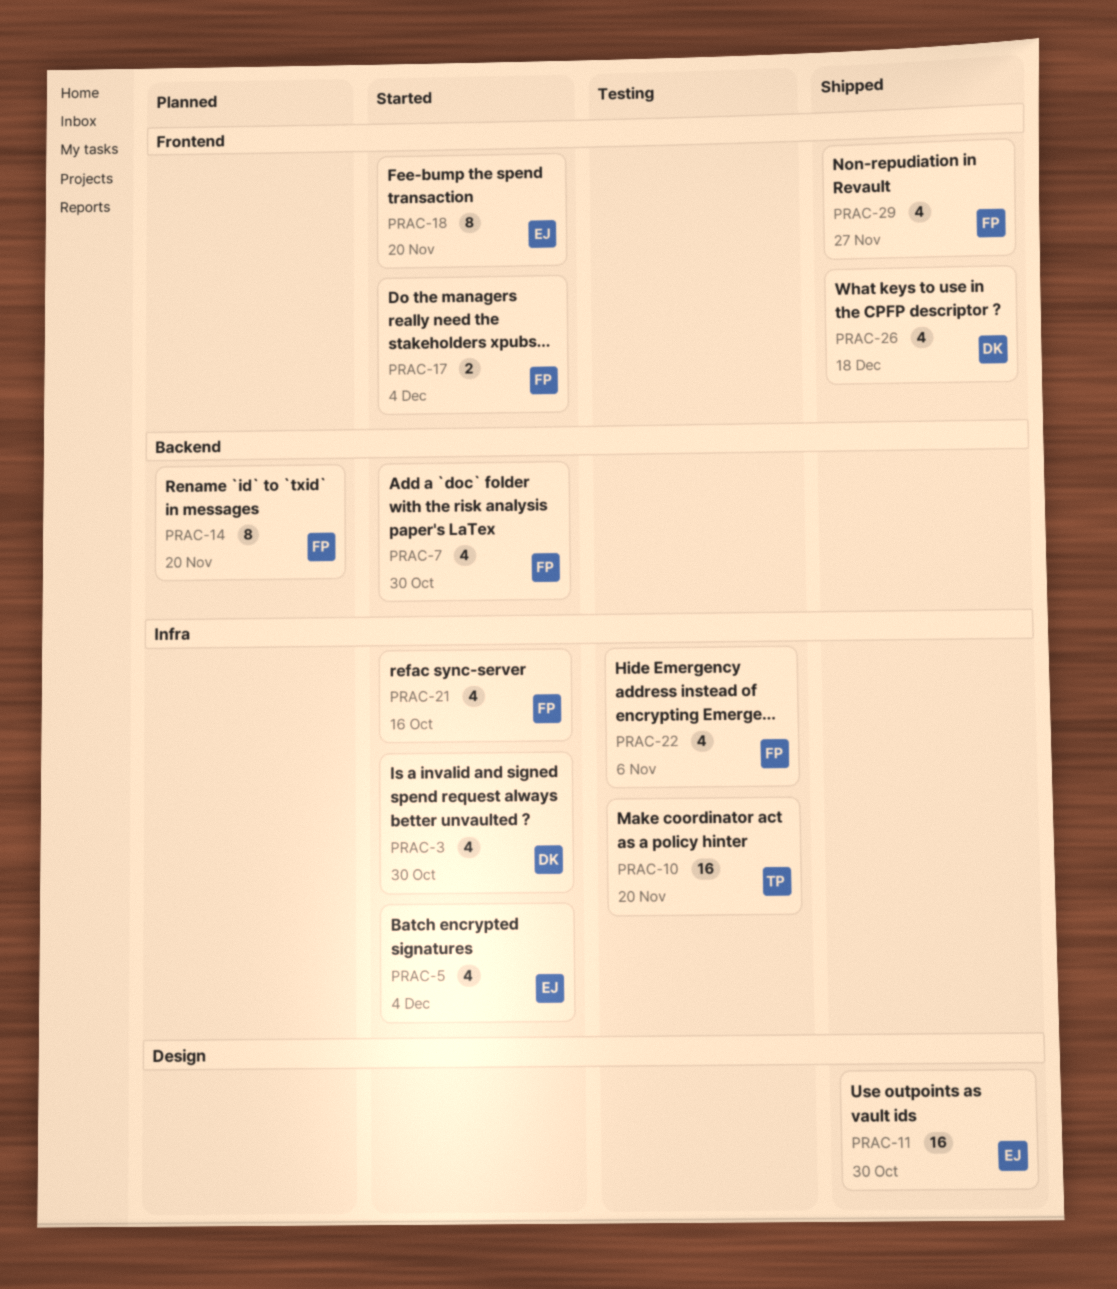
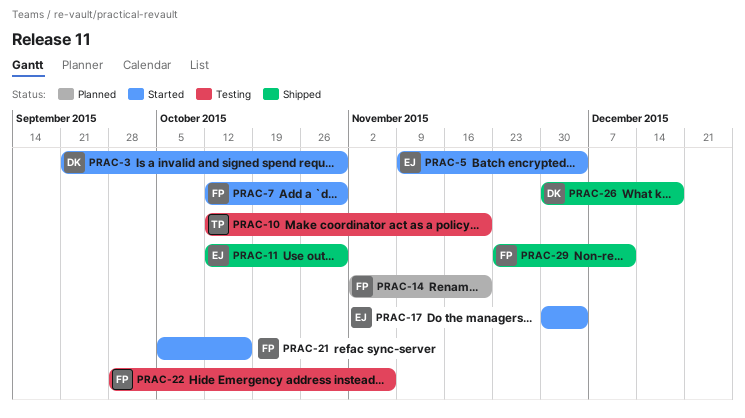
PRAC-17, owner: FP -> EJ
PRAC-18: present -> none
PRAC-29, due: Nov 27 -> Dec 11

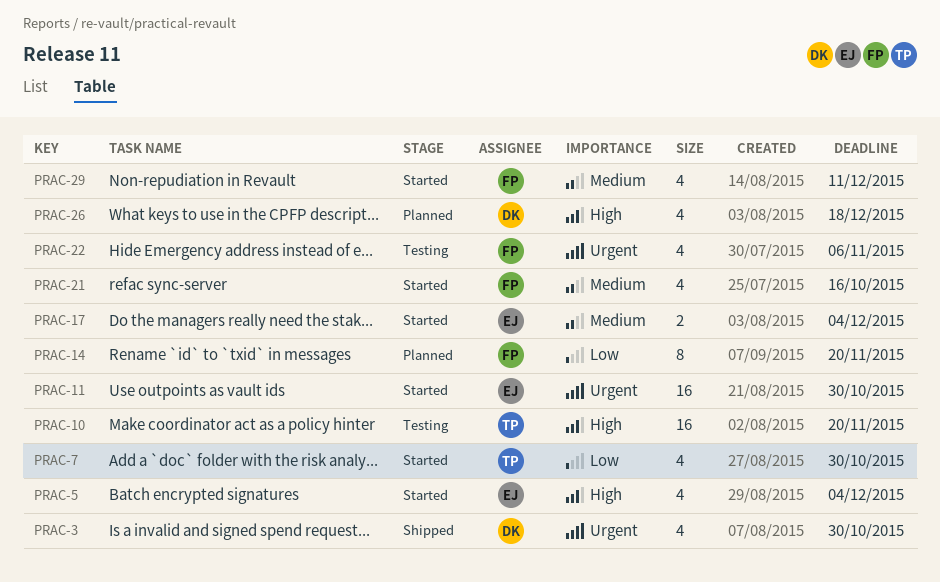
PRAC-3, status: Started -> Shipped
PRAC-7, owner: FP -> TP
PRAC-11, status: Shipped -> Started
PRAC-26, status: Shipped -> Planned
PRAC-29, status: Shipped -> Started

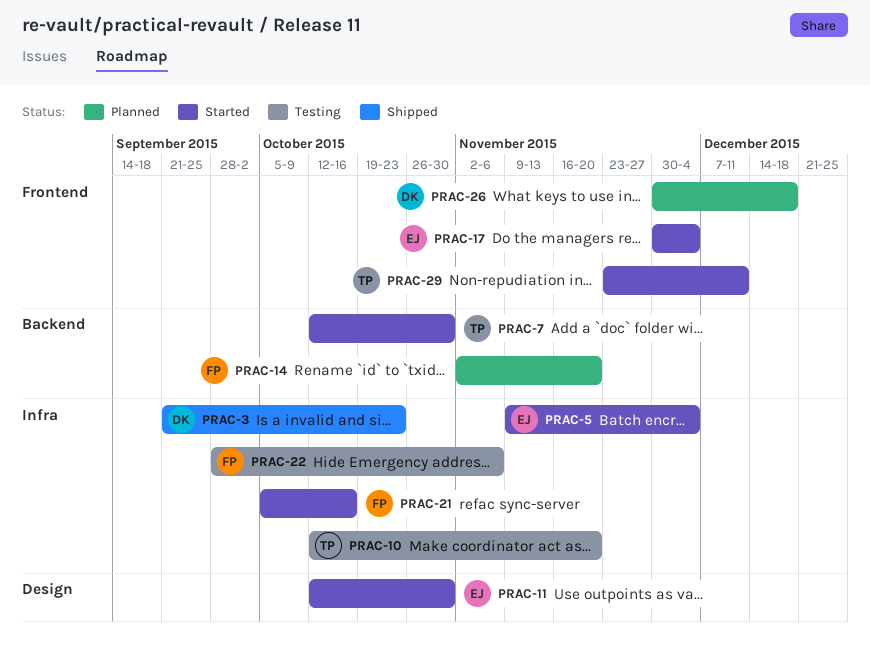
PRAC-3, due: Oct 30 -> Oct 23
PRAC-29, owner: FP -> TP

